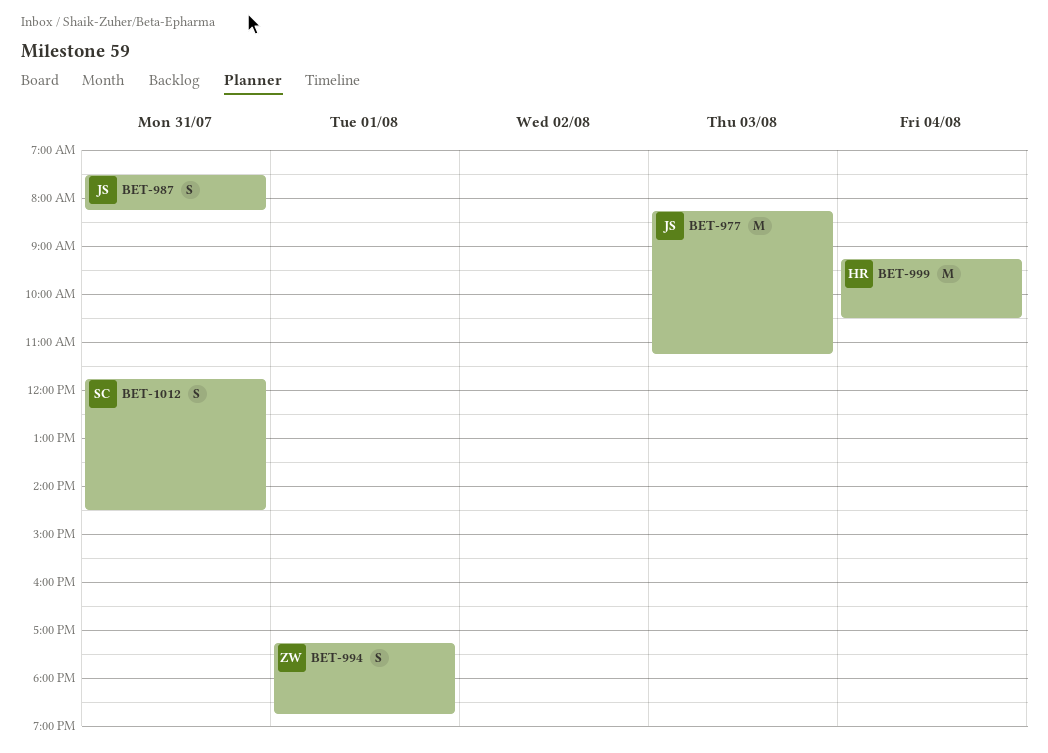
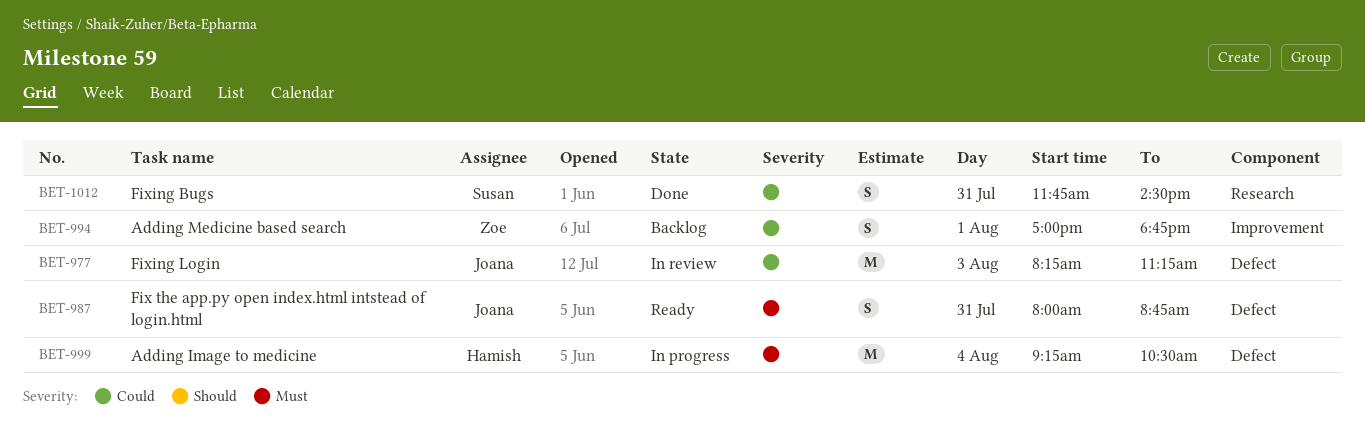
BET-987, begins: 07:30 -> 08:00
BET-987, ends: 08:15 -> 08:45
BET-994, begins: 17:15 -> 17:00

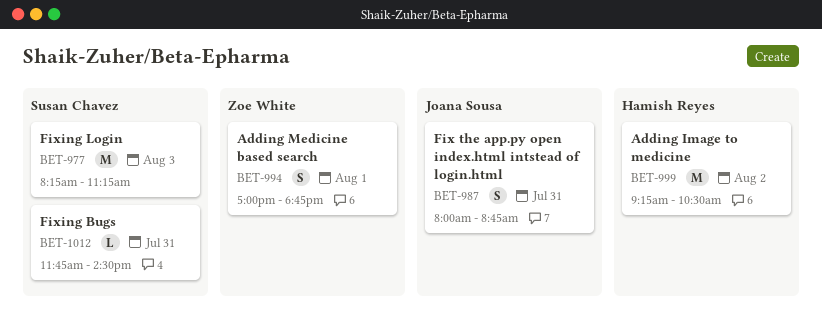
BET-977, owner: Joana Sousa -> Susan Chavez
BET-999, day: Aug 4 -> Aug 2
BET-1012, estimate: S -> L

